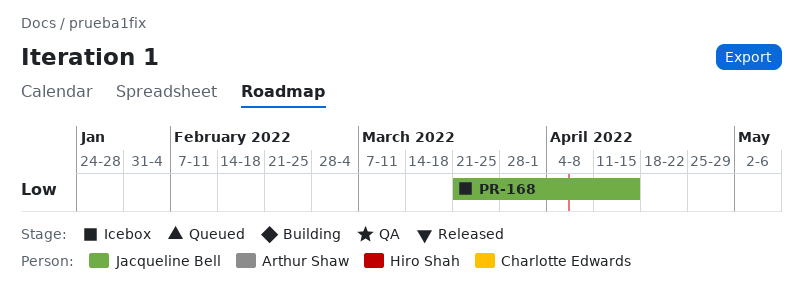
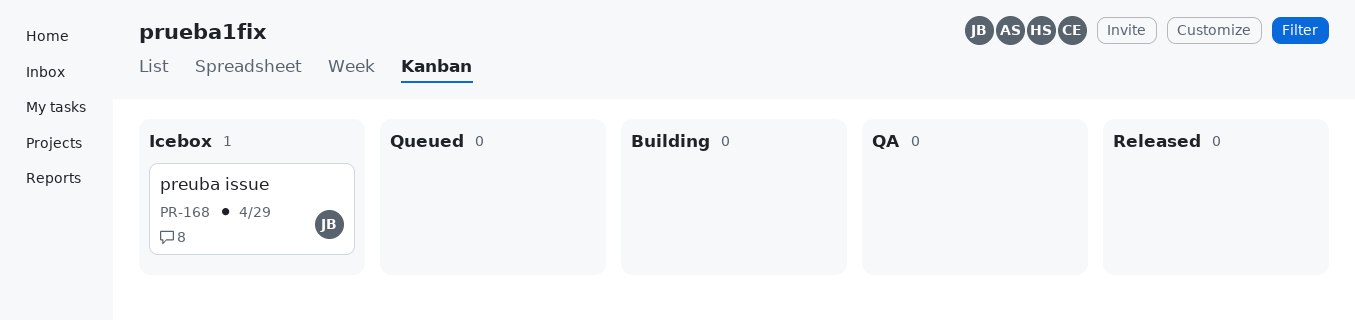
PR-168, due: Apr 15 -> Apr 29

